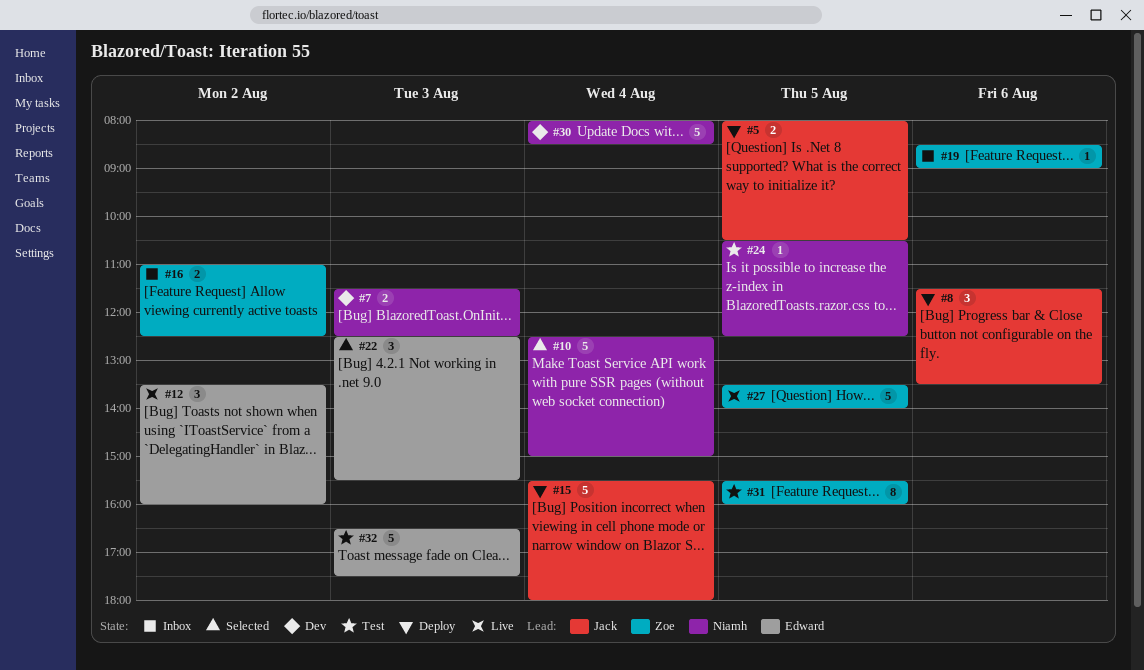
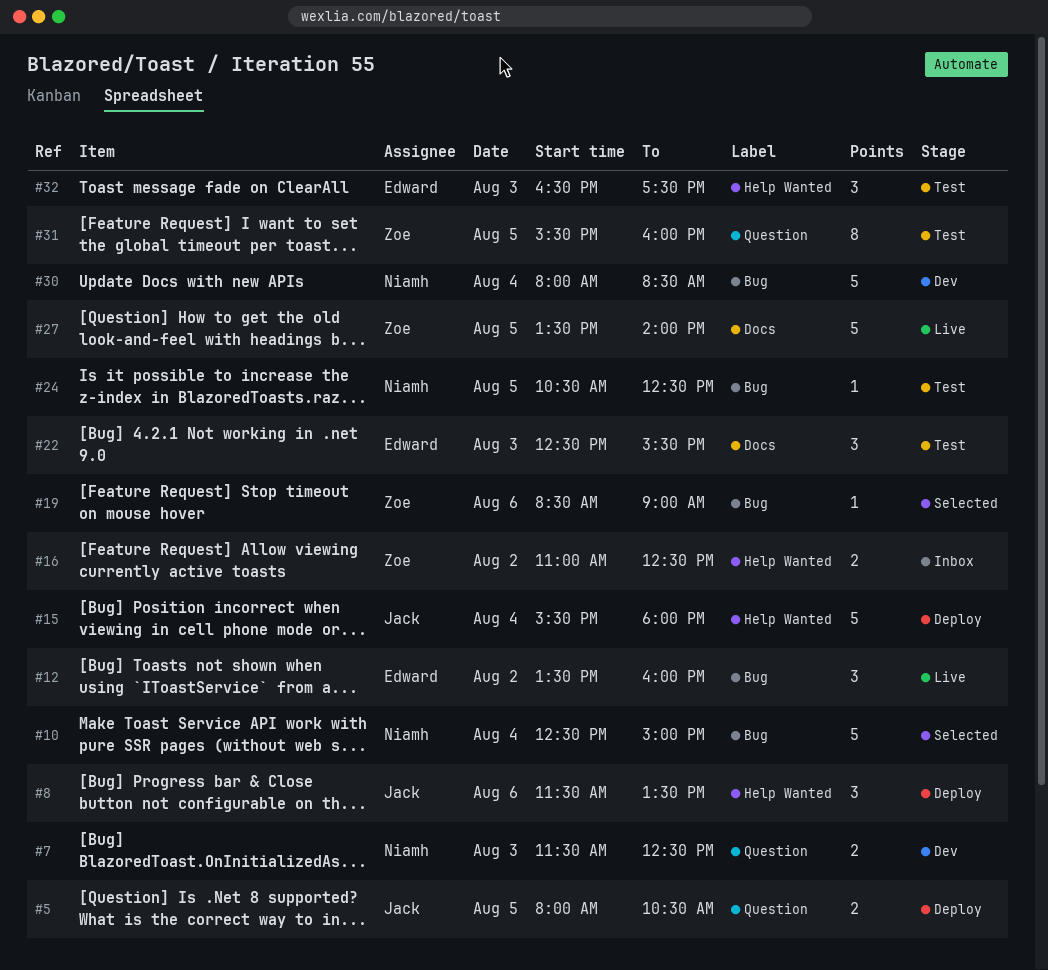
#19, status: Inbox -> Selected
#22, status: Selected -> Test
#32, estimate: 5 -> 3

